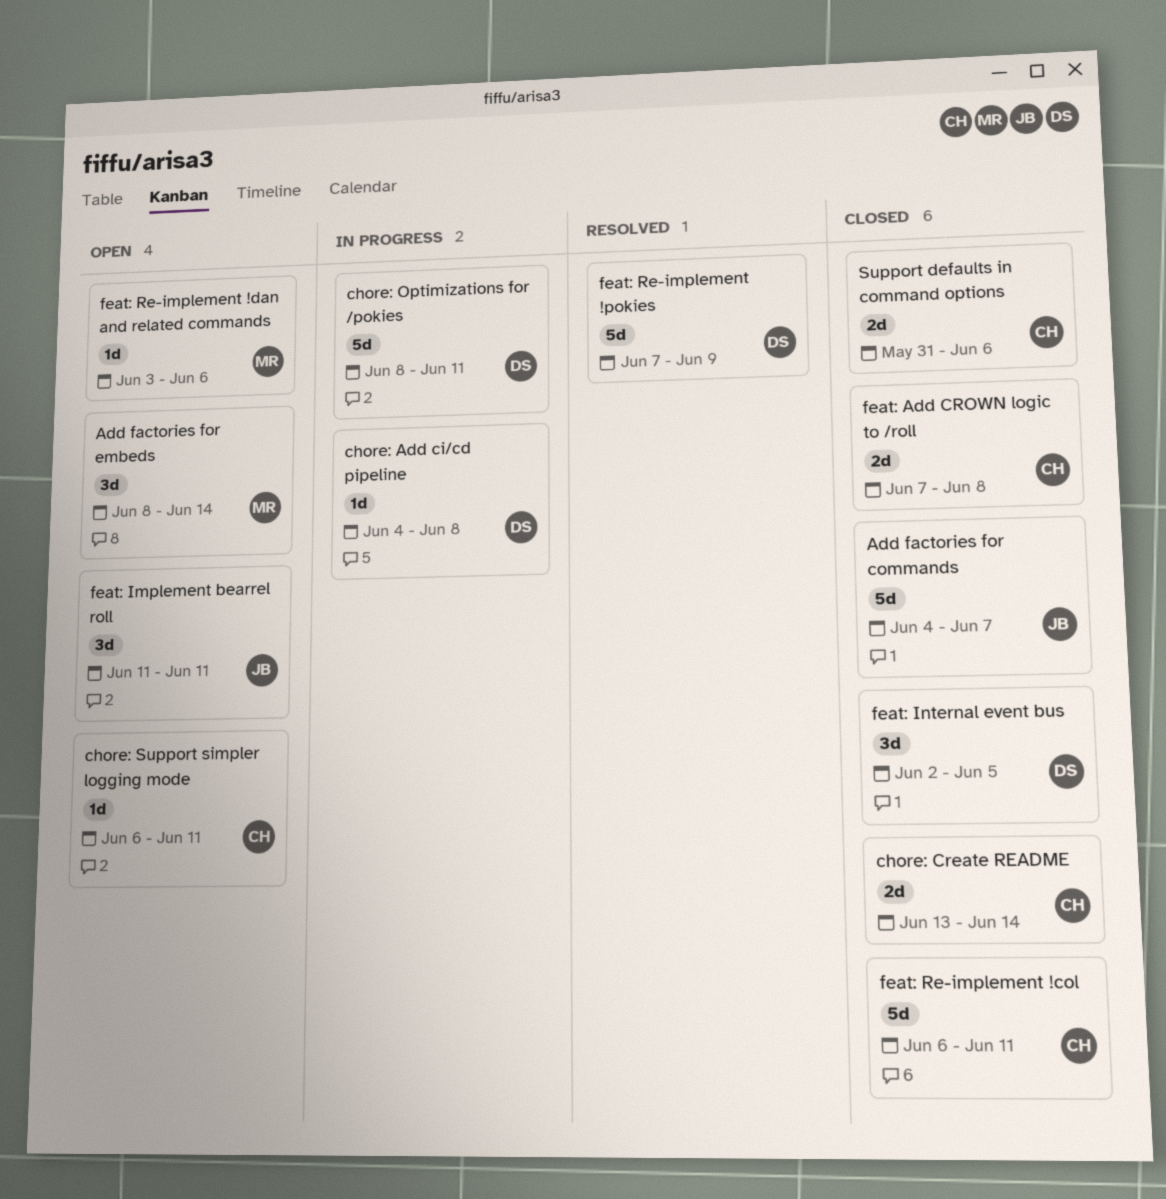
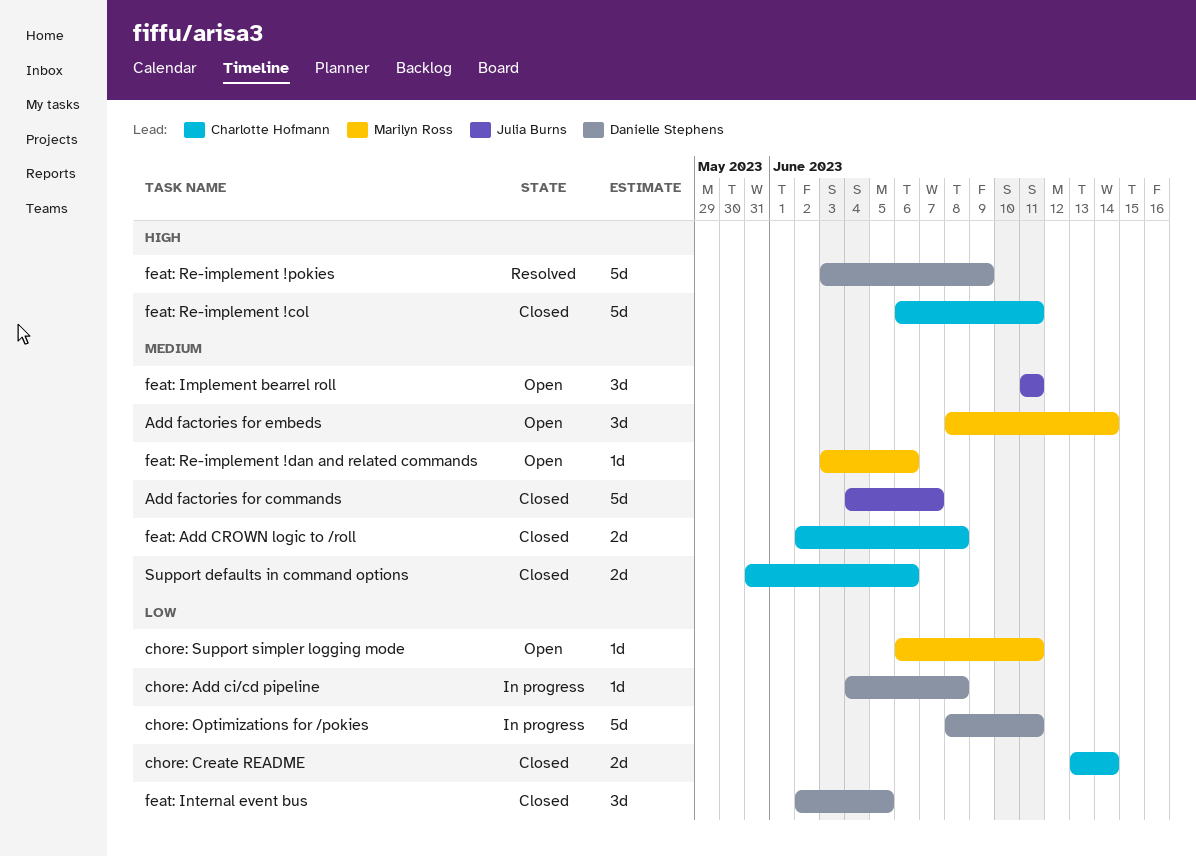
chore: Support simpler logging mode, owner: Charlotte Hofmann -> Marilyn Ross
feat: Add CROWN logic to /roll, start: Jun 7 -> Jun 2
feat: Re-implement !pokies, start: Jun 7 -> Jun 3

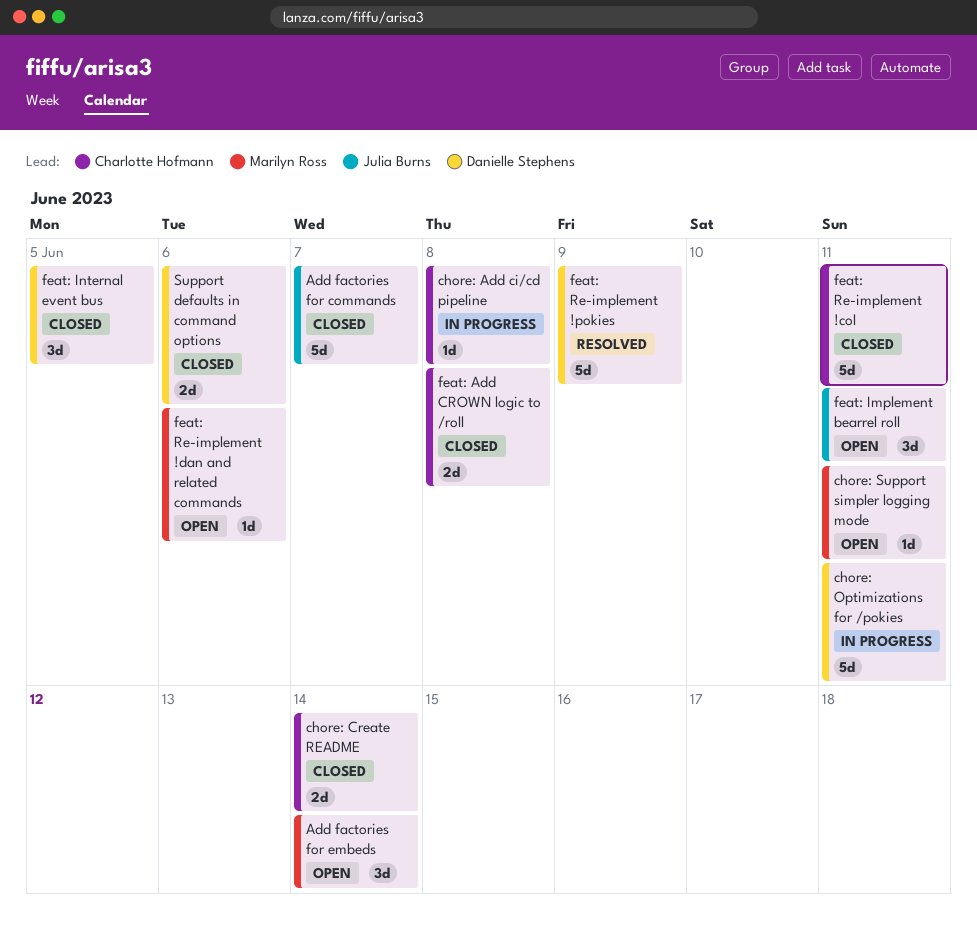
chore: Add ci/cd pipeline, owner: Danielle Stephens -> Charlotte Hofmann
Support defaults in command options, owner: Charlotte Hofmann -> Danielle Stephens

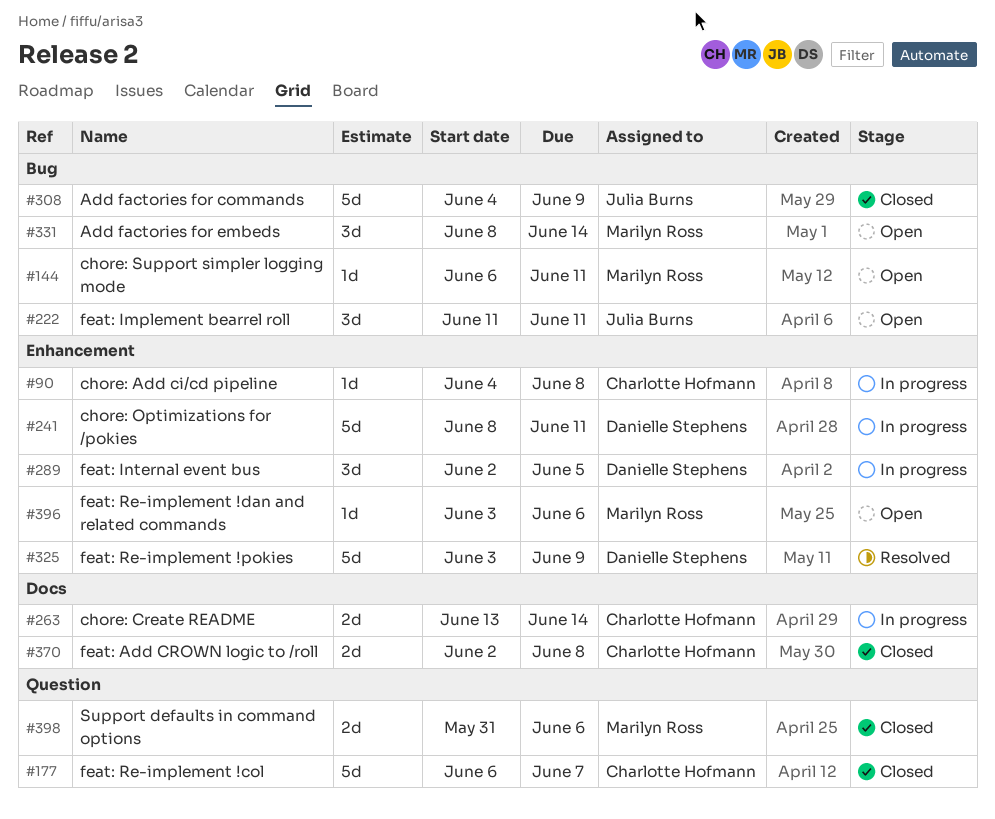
Add factories for commands, due: Jun 7 -> Jun 9
chore: Create README, status: Closed -> In progress
feat: Internal event bus, status: Closed -> In progress
feat: Re-implement !col, due: Jun 11 -> Jun 7
Support defaults in command options, owner: Danielle Stephens -> Marilyn Ross

